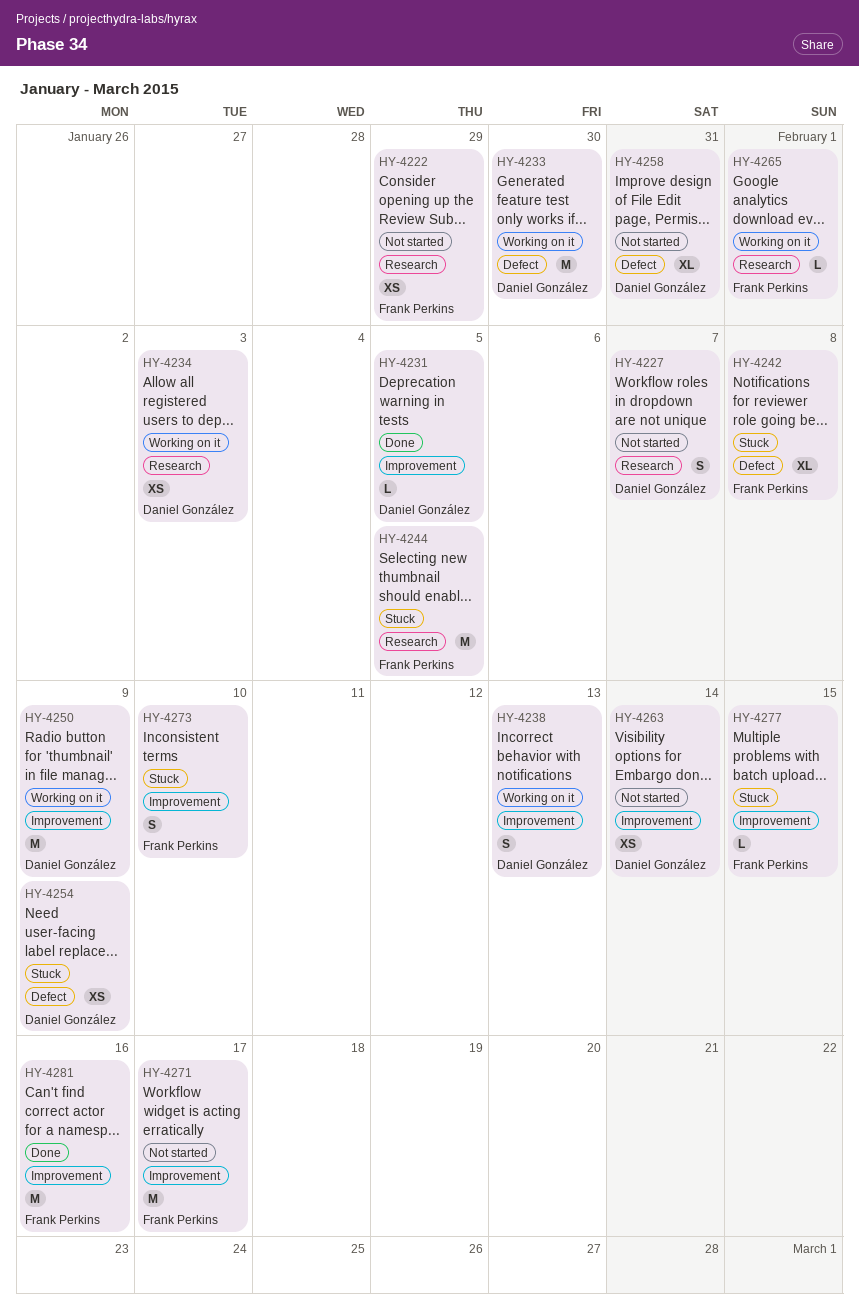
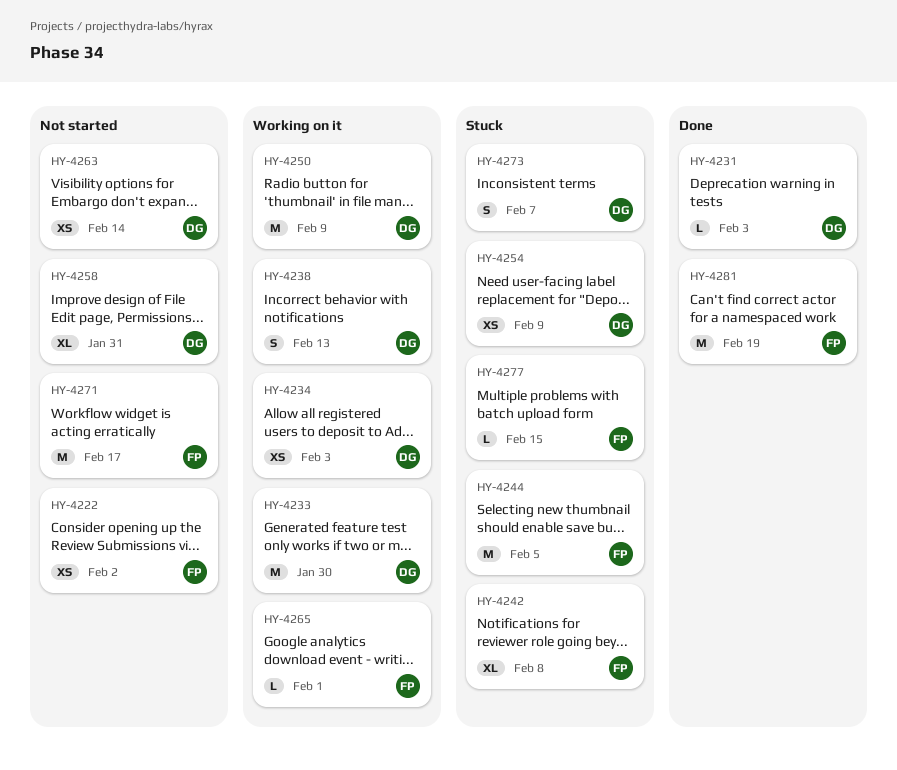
HY-4222, due: Jan 29 -> Feb 2
HY-4227: present -> none
HY-4231, due: Feb 5 -> Feb 3
HY-4273, owner: Frank Perkins -> Daniel González
HY-4273, due: Feb 10 -> Feb 7
HY-4281, due: Feb 16 -> Feb 19

